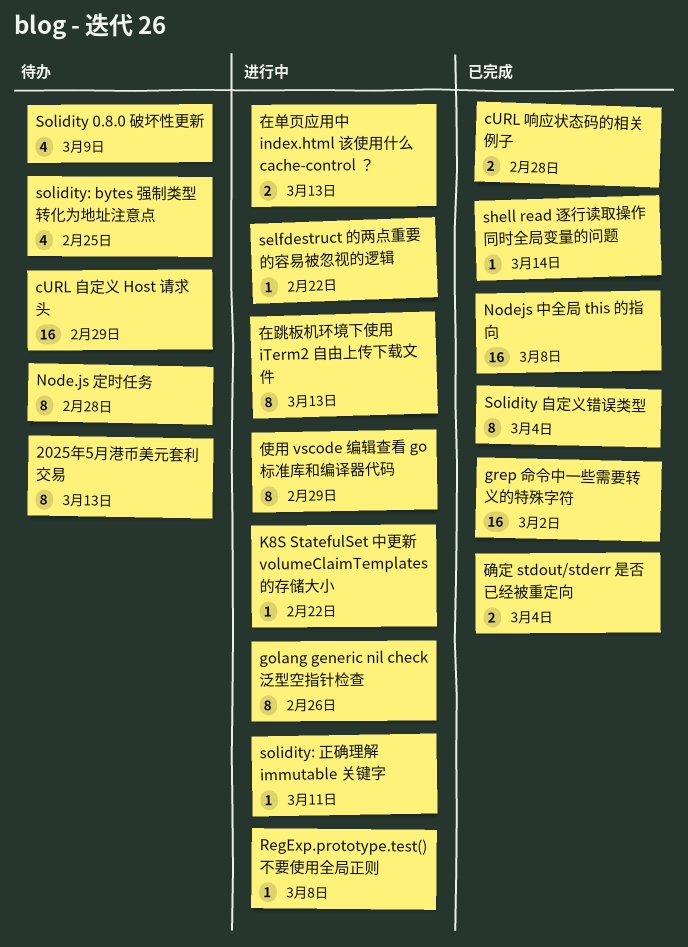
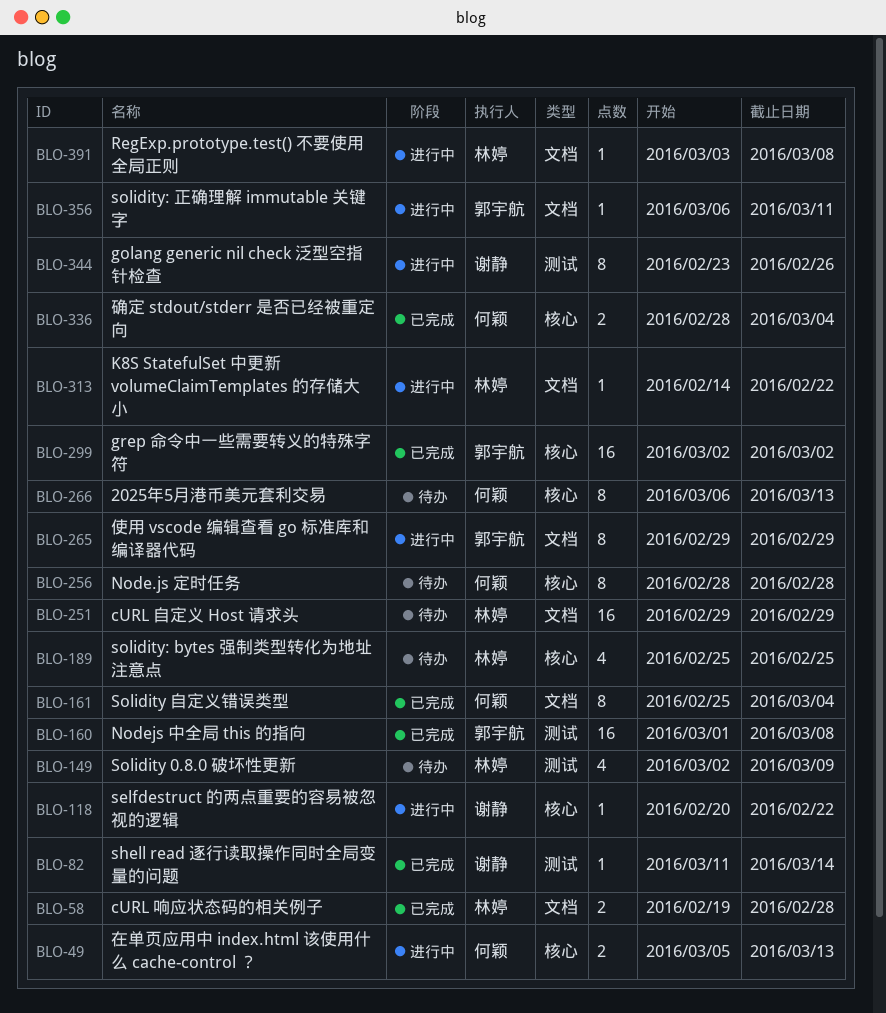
在跳板机环境下使用 iTerm2 自由上传下载文件: present -> none

